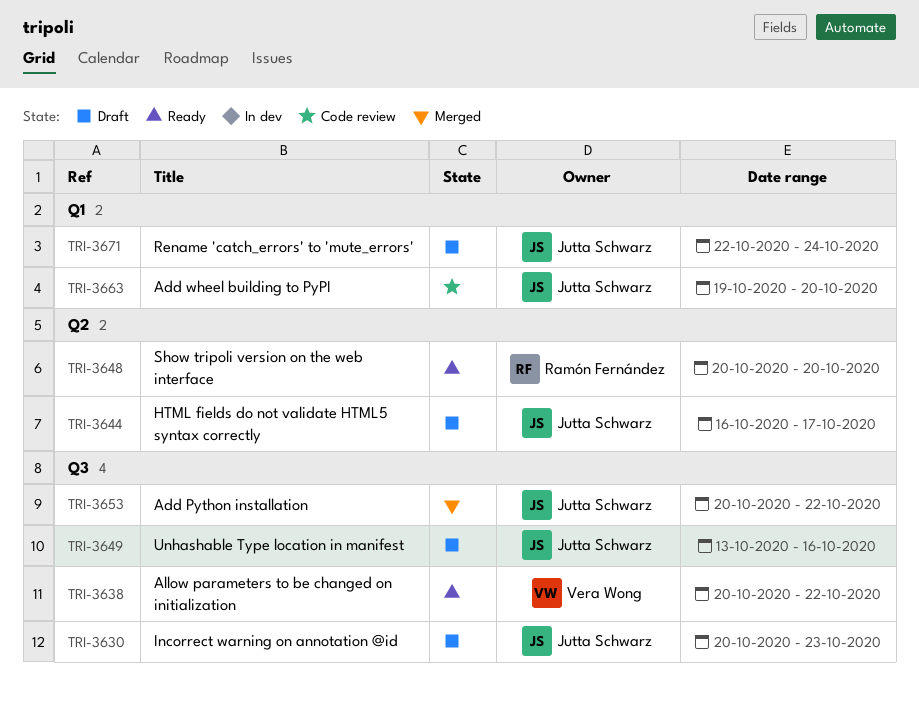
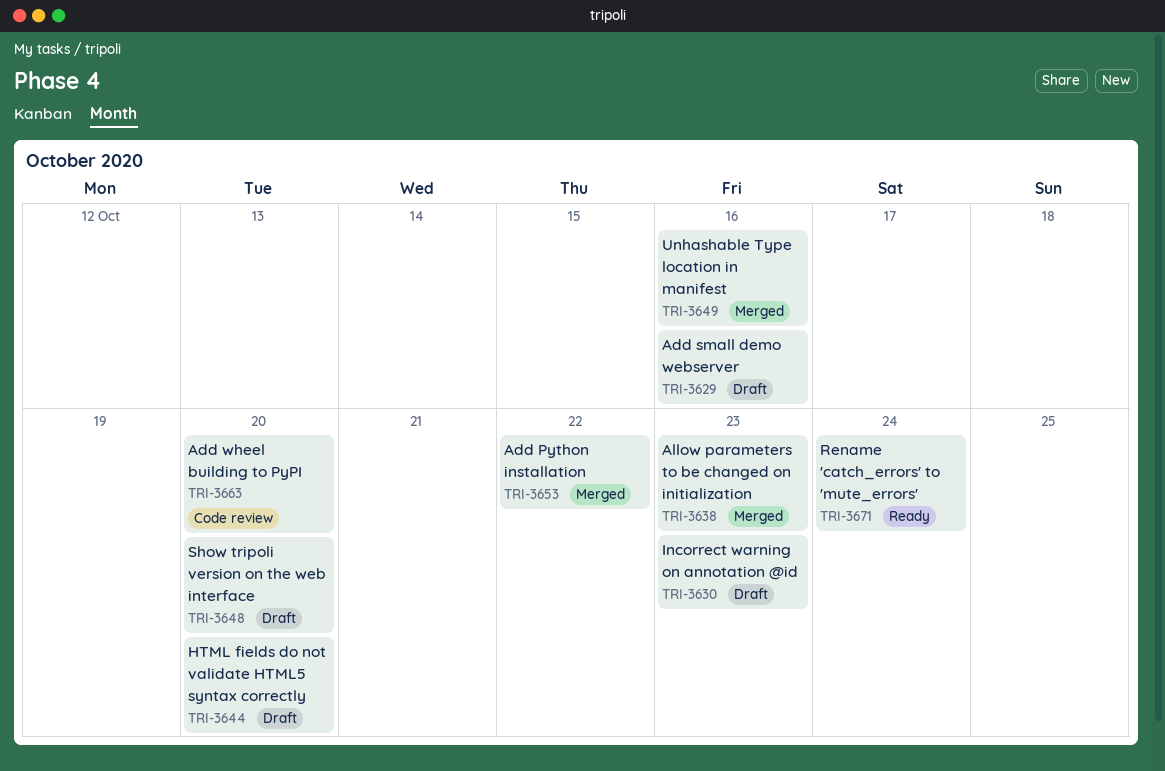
TRI-3629: none -> present
TRI-3638, status: Ready -> Merged
TRI-3638, due: Oct 22 -> Oct 23
TRI-3644, due: Oct 17 -> Oct 20
TRI-3648, status: Ready -> Draft
TRI-3649, status: Draft -> Merged
TRI-3671, status: Draft -> Ready

